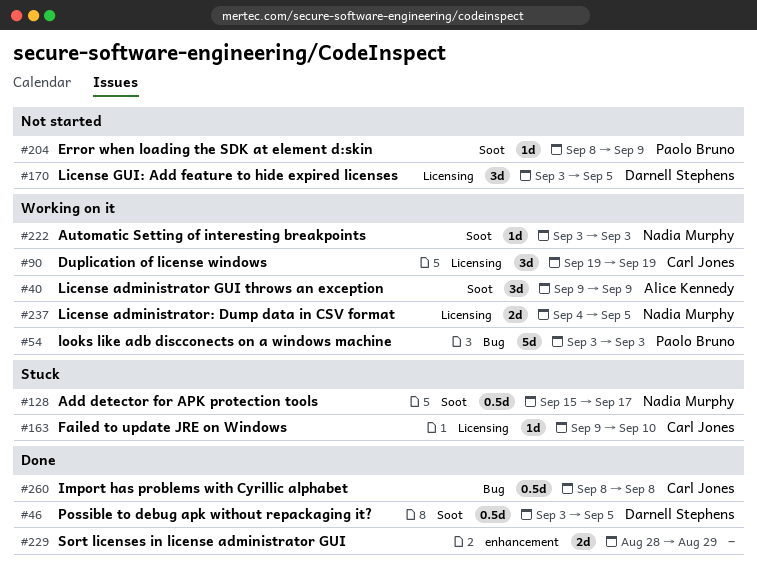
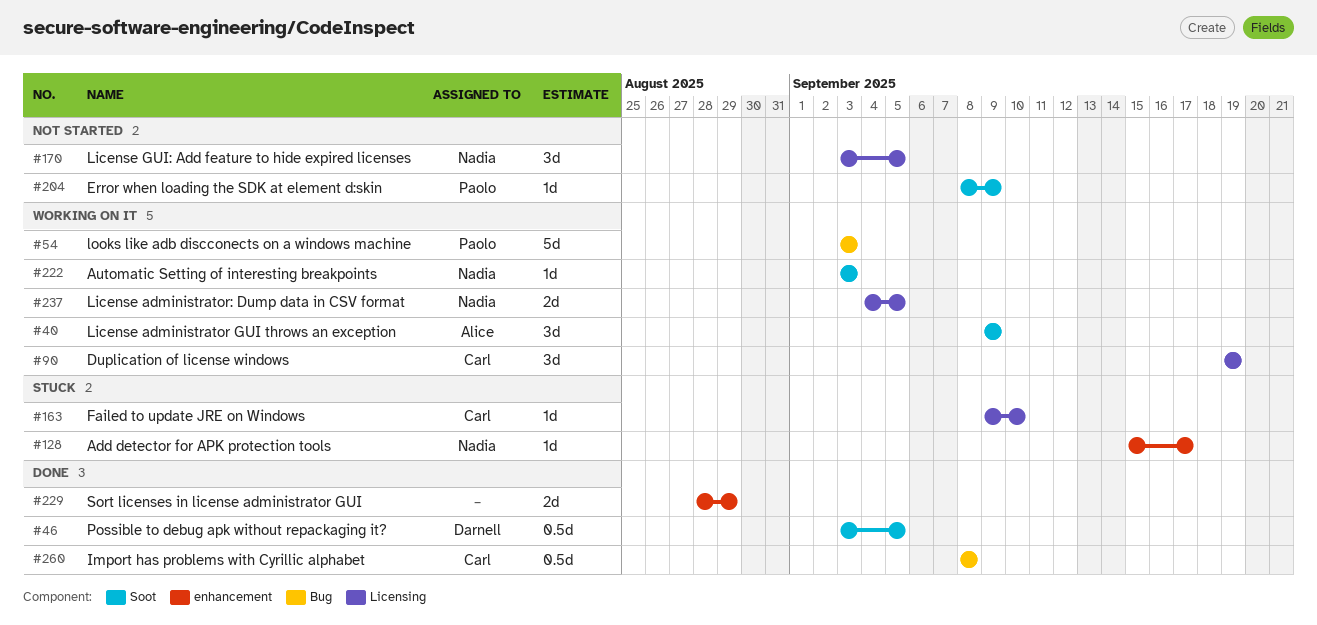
#128, label: Soot -> enhancement
#128, estimate: 0.5d -> 1d
#170, owner: Darnell Stephens -> Nadia Murphy

